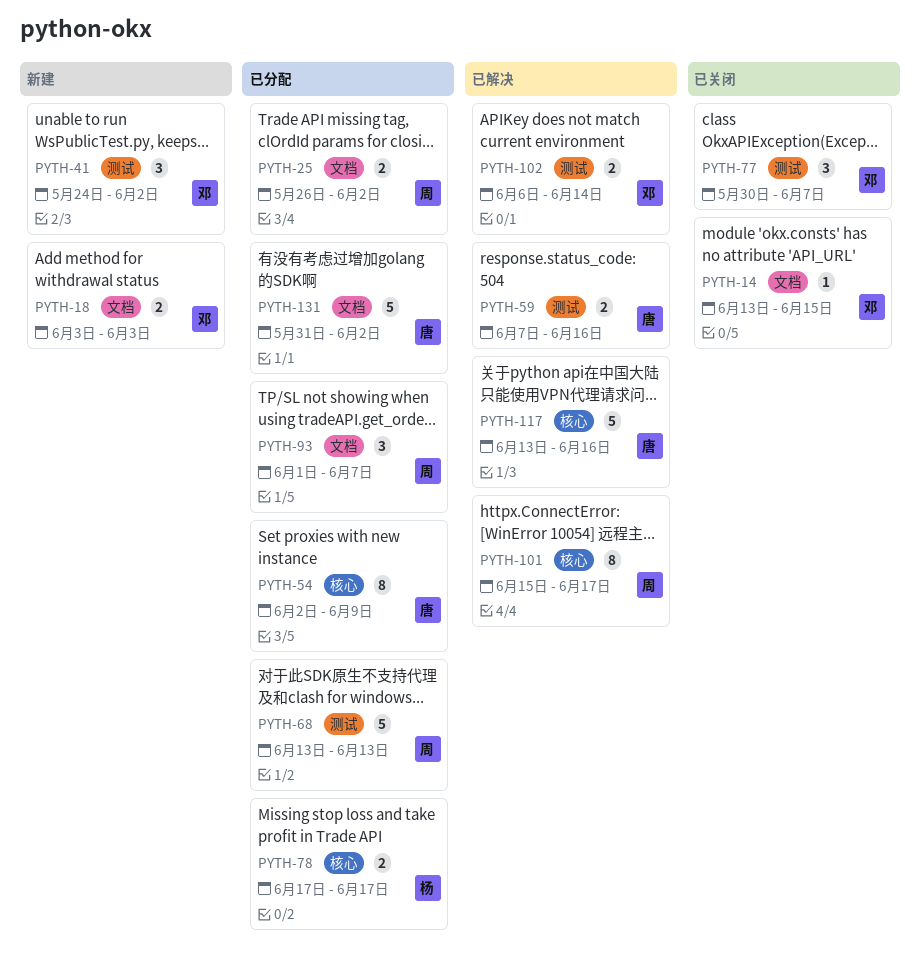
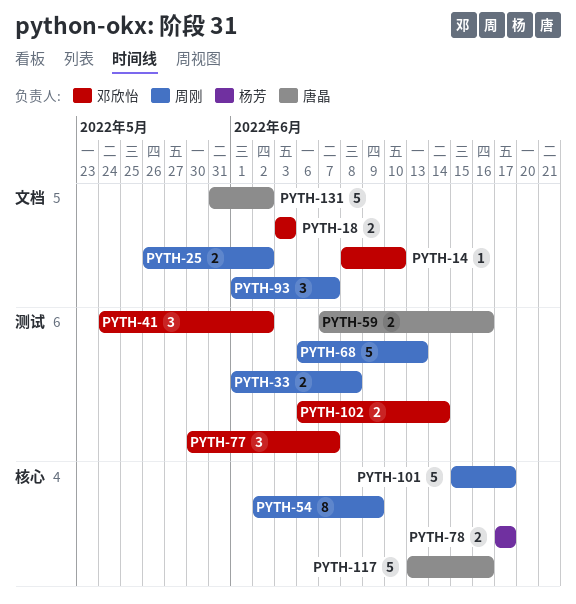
PYTH-14, start: Jun 13 -> Jun 8
PYTH-14, due: Jun 15 -> Jun 10
PYTH-33: none -> present
PYTH-54, owner: 唐晶 -> 周刚
PYTH-68, start: Jun 13 -> Jun 6
PYTH-101, estimate: 8 -> 5

